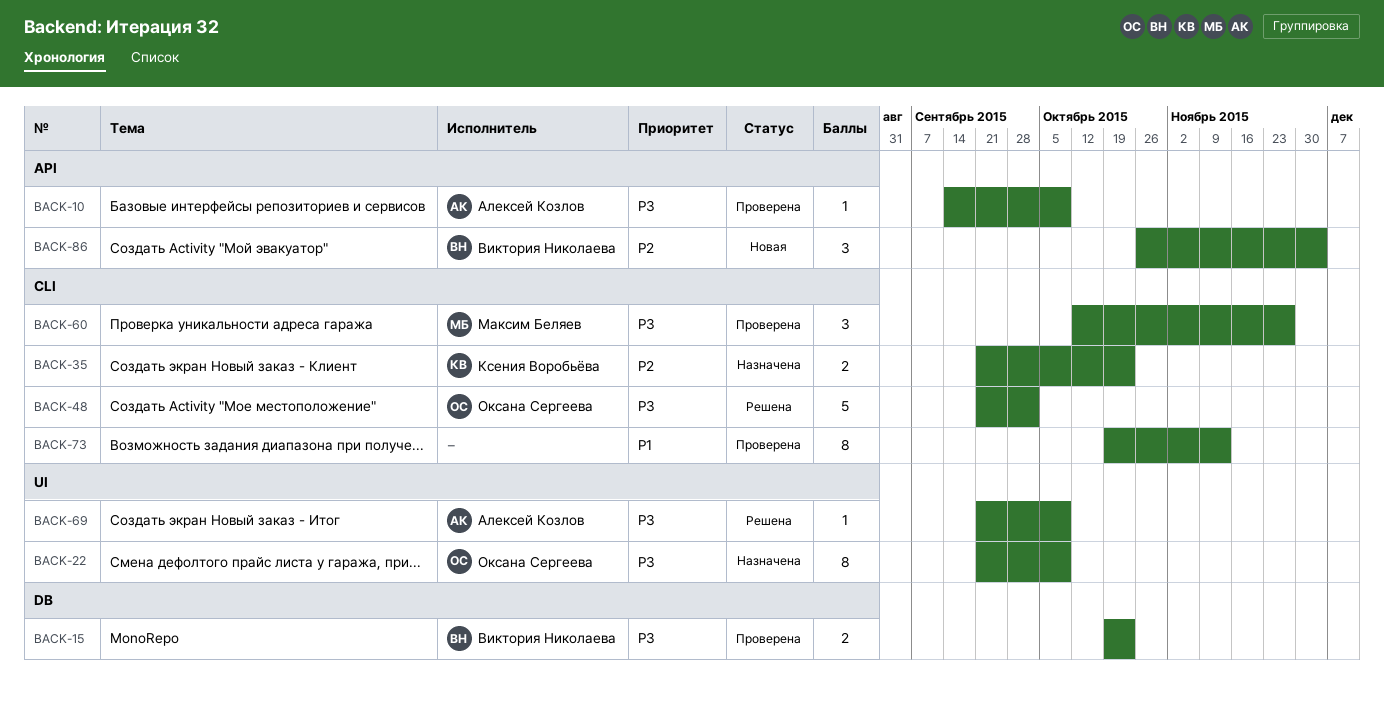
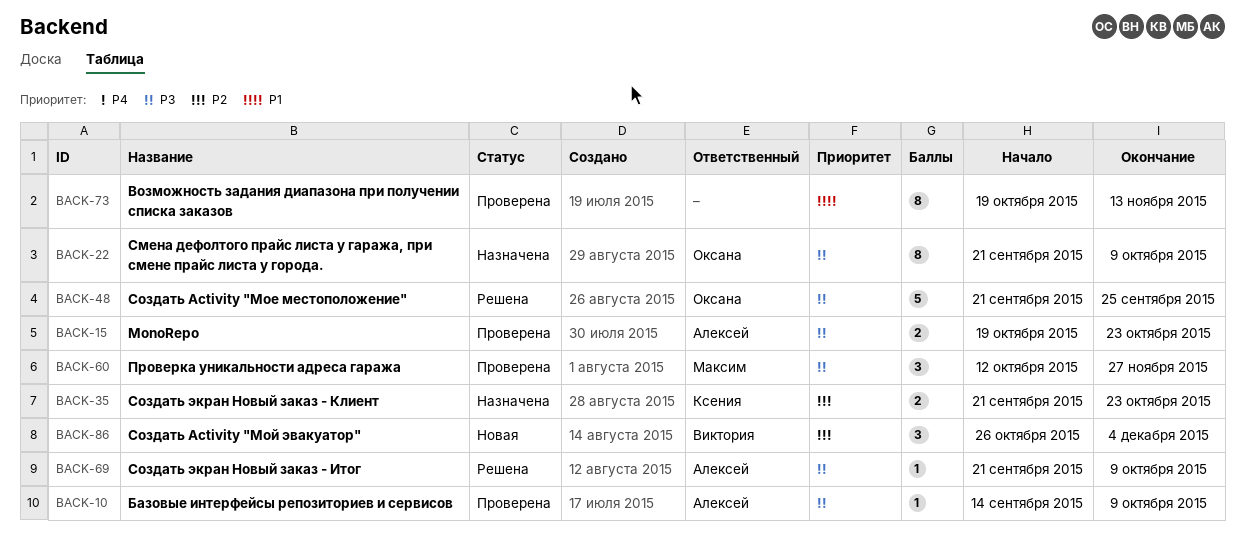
BACK-15, owner: Виктория Николаева -> Алексей Козлов
BACK-48, due: Oct 2 -> Sep 25

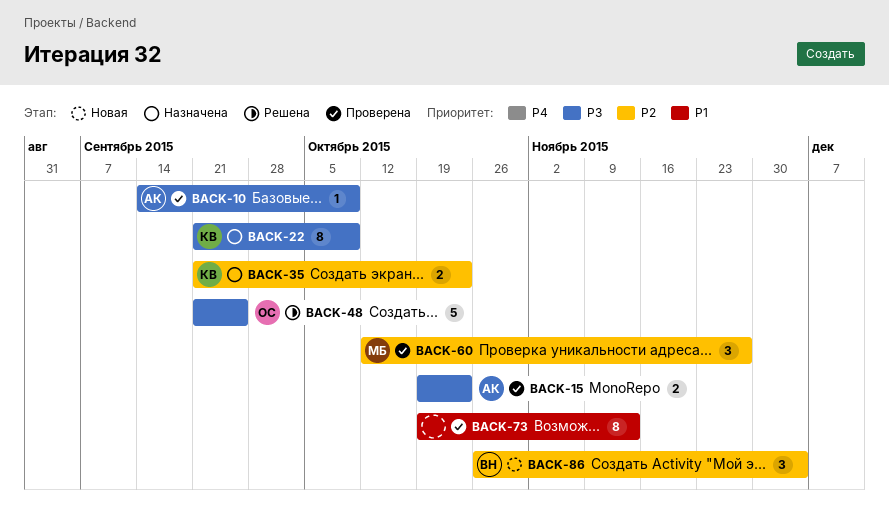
BACK-22, owner: Оксана -> Ксения
BACK-60, priority: P3 -> P2
BACK-69: present -> none

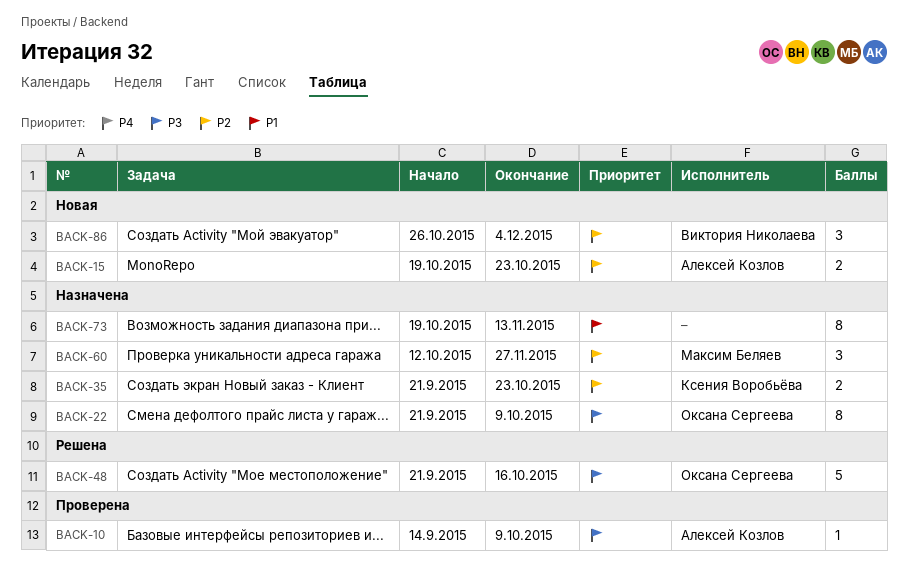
BACK-15, status: Проверена -> Новая
BACK-15, priority: P3 -> P2
BACK-22, owner: Ксения Воробьёва -> Оксана Сергеева
BACK-48, due: Sep 25 -> Oct 16
BACK-60, status: Проверена -> Назначена
BACK-73, status: Проверена -> Назначена

